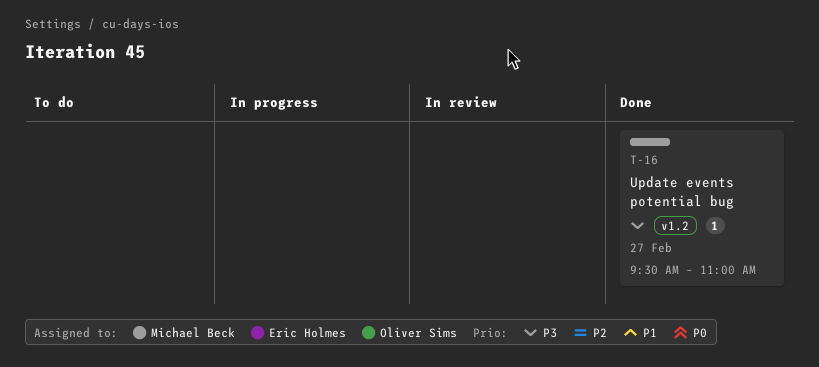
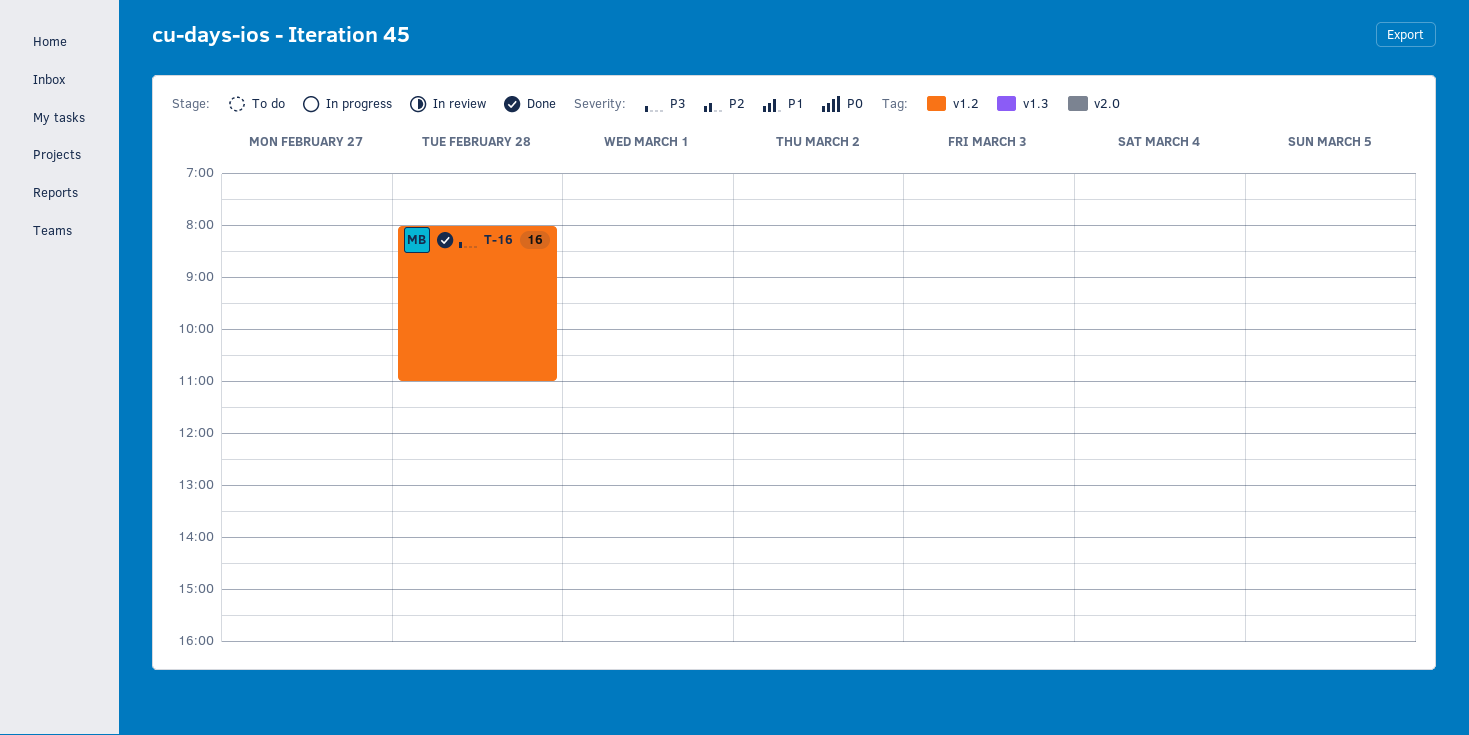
T-16, estimate: 1 -> 16
T-16, day: Feb 27 -> Feb 28
T-16, begins: 09:30 -> 08:00

